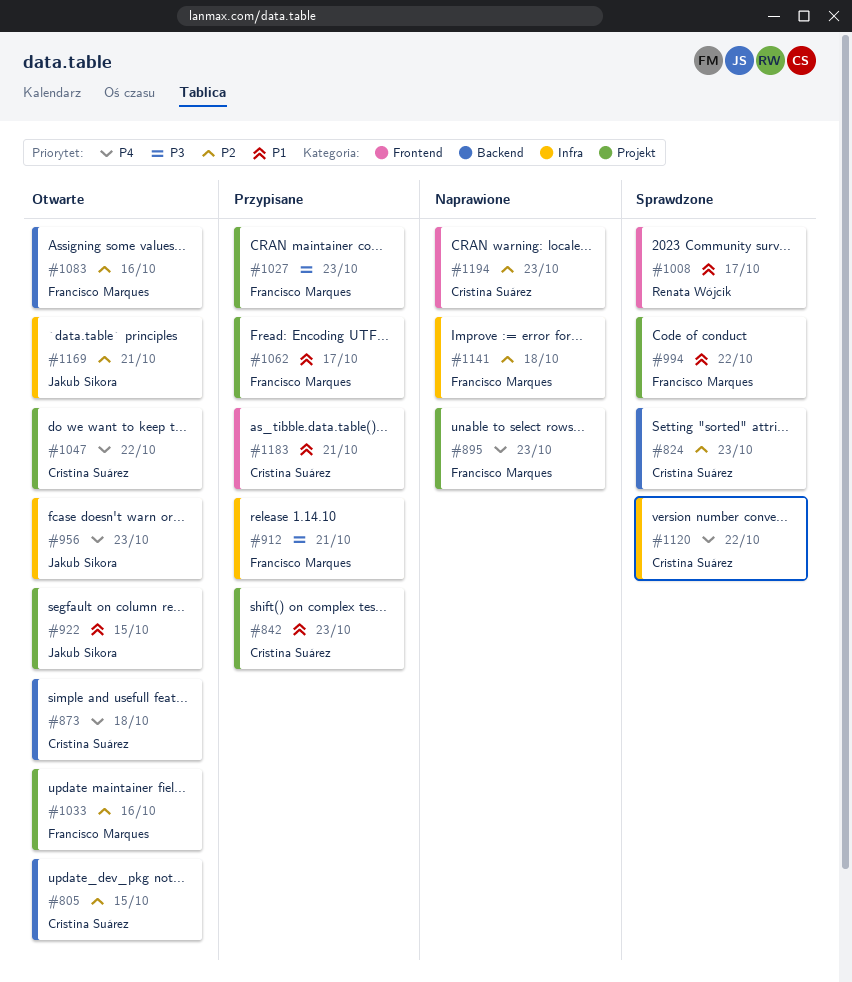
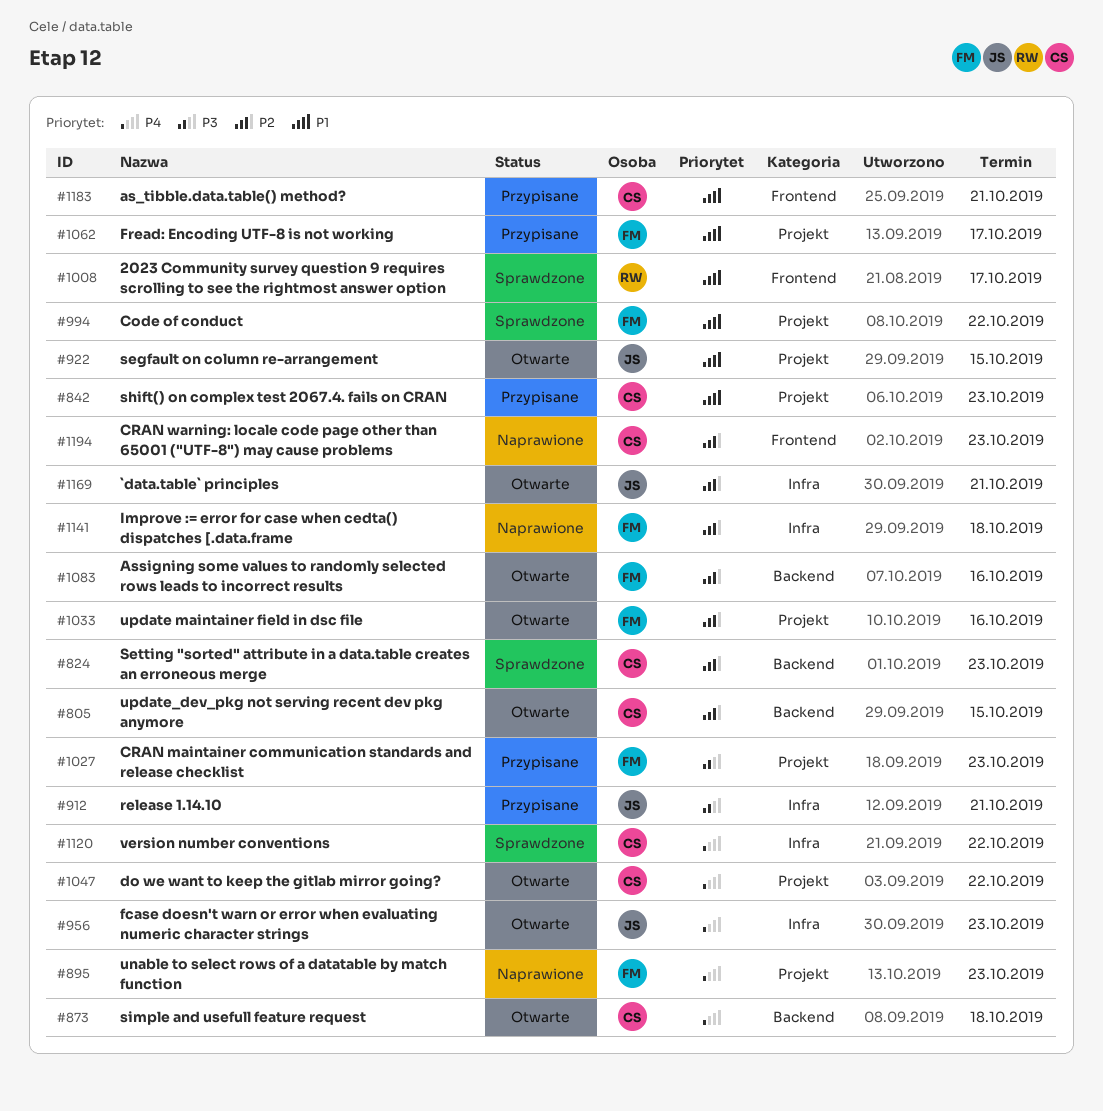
#912, owner: Francisco Marques -> Jakub Sikora

